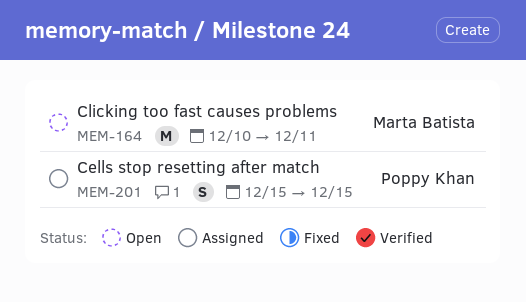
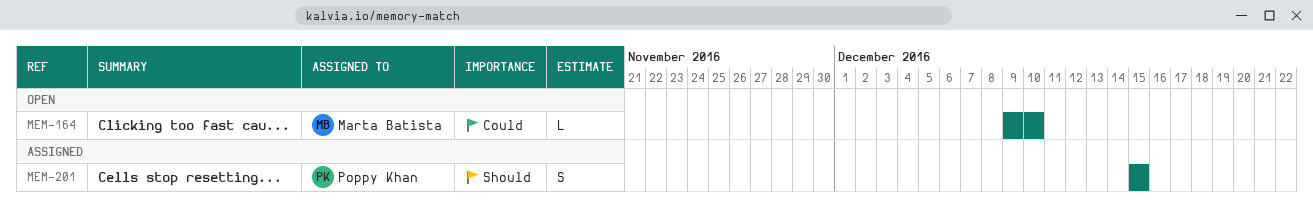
MEM-164, estimate: M -> L
MEM-164, start: Dec 10 -> Dec 9
MEM-164, due: Dec 11 -> Dec 10

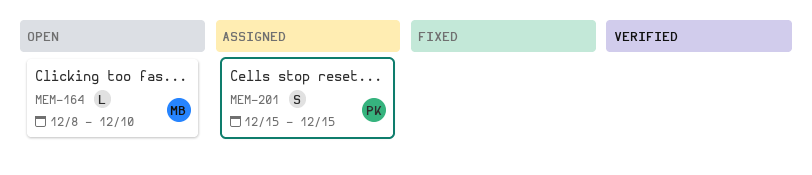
MEM-164, start: Dec 9 -> Dec 8

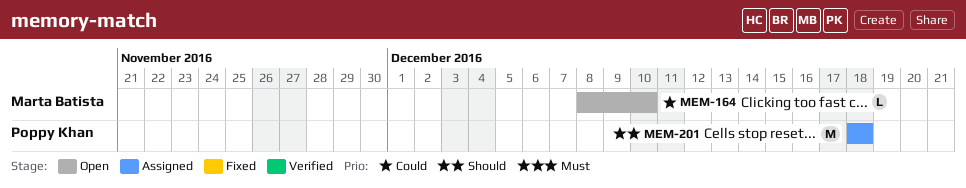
MEM-201, estimate: S -> M
MEM-201, start: Dec 15 -> Dec 18
MEM-201, due: Dec 15 -> Dec 18

